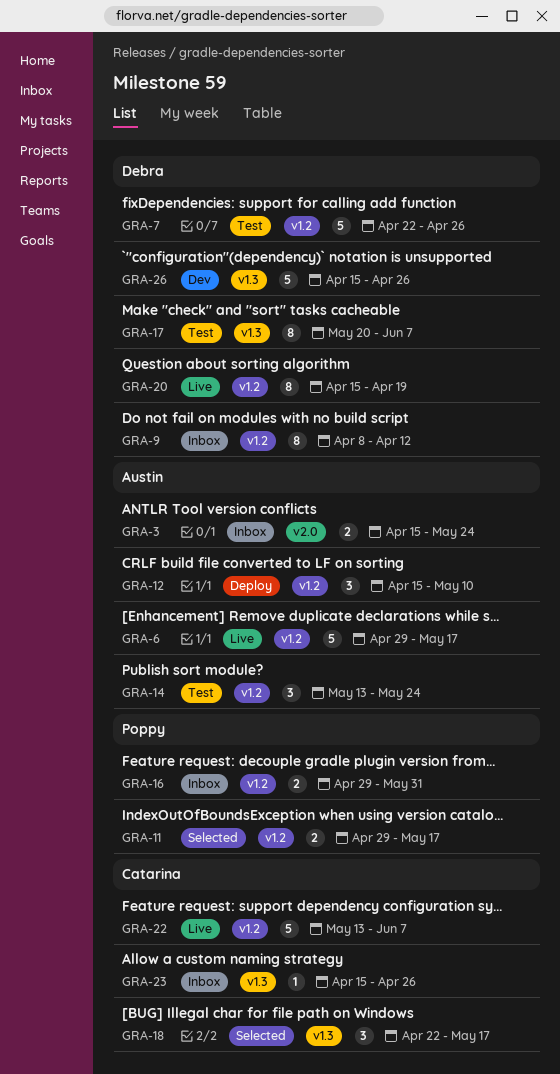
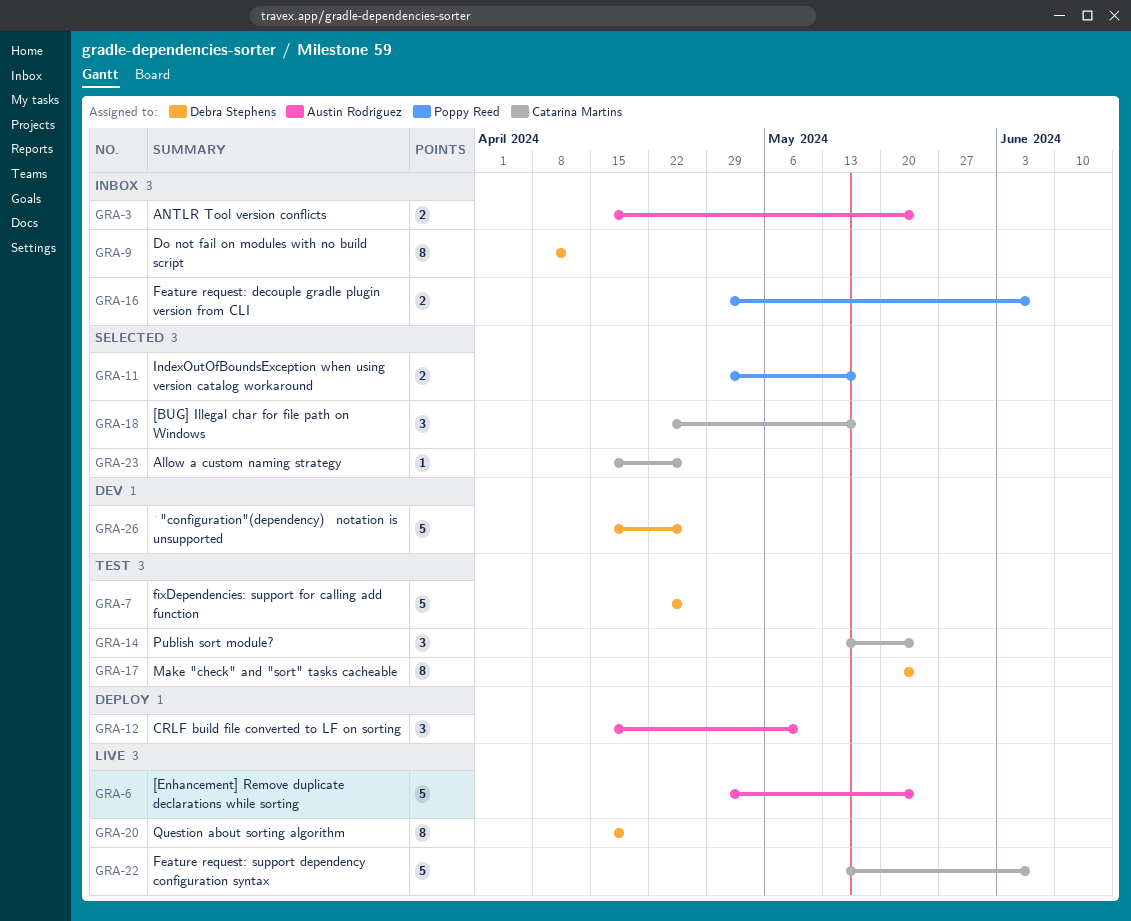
GRA-6, due: May 17 -> May 24
GRA-14, owner: Austin Rodriguez -> Catarina Martins
GRA-16, due: May 31 -> Jun 7
GRA-17, due: Jun 7 -> May 24
GRA-23, status: Inbox -> Selected

